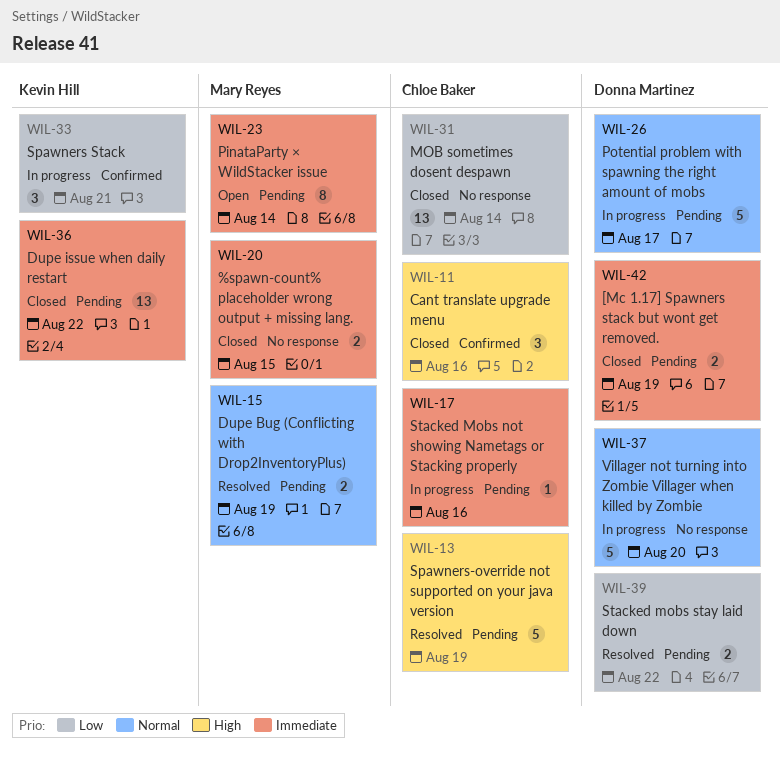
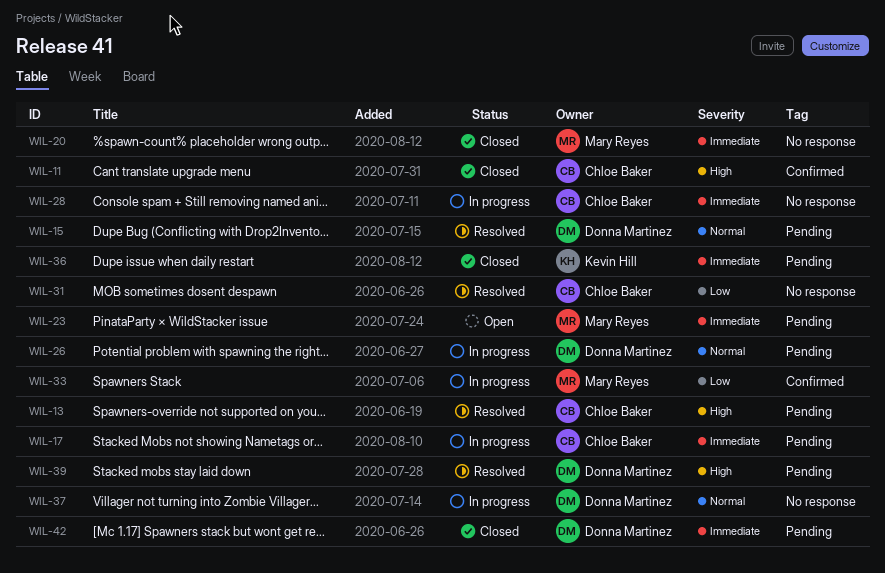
WIL-15, owner: Mary Reyes -> Donna Martinez
WIL-28: none -> present
WIL-31, status: Closed -> Resolved
WIL-33, owner: Kevin Hill -> Mary Reyes
WIL-39, priority: Low -> High

